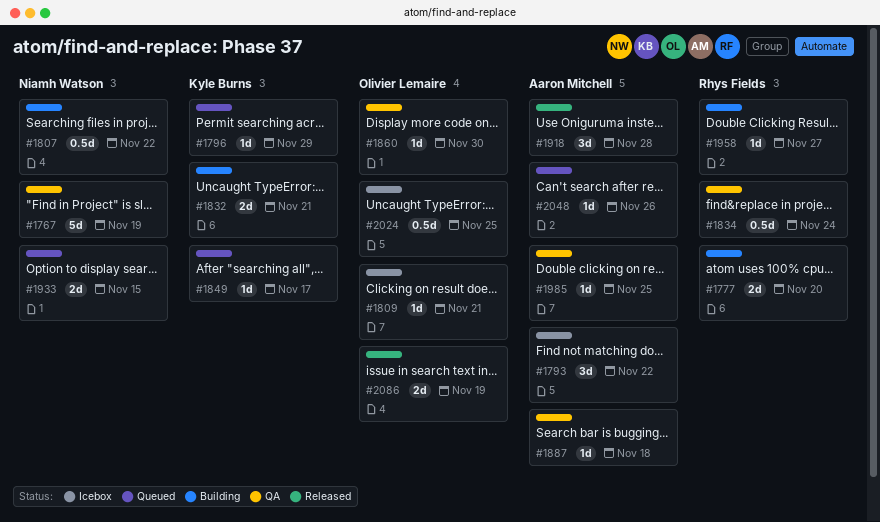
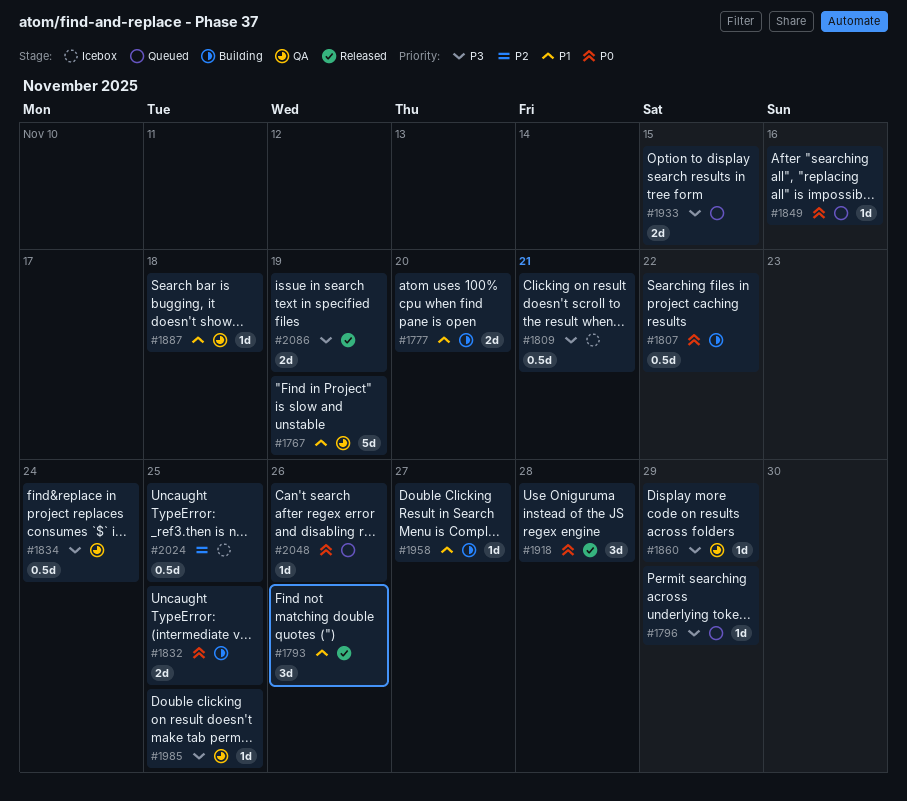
#1793, status: Icebox -> Released
#1793, due: Nov 22 -> Nov 26
#1809, estimate: 1d -> 0.5d
#1832, due: Nov 21 -> Nov 25
#1849, due: Nov 17 -> Nov 16
#1860, due: Nov 30 -> Nov 29

